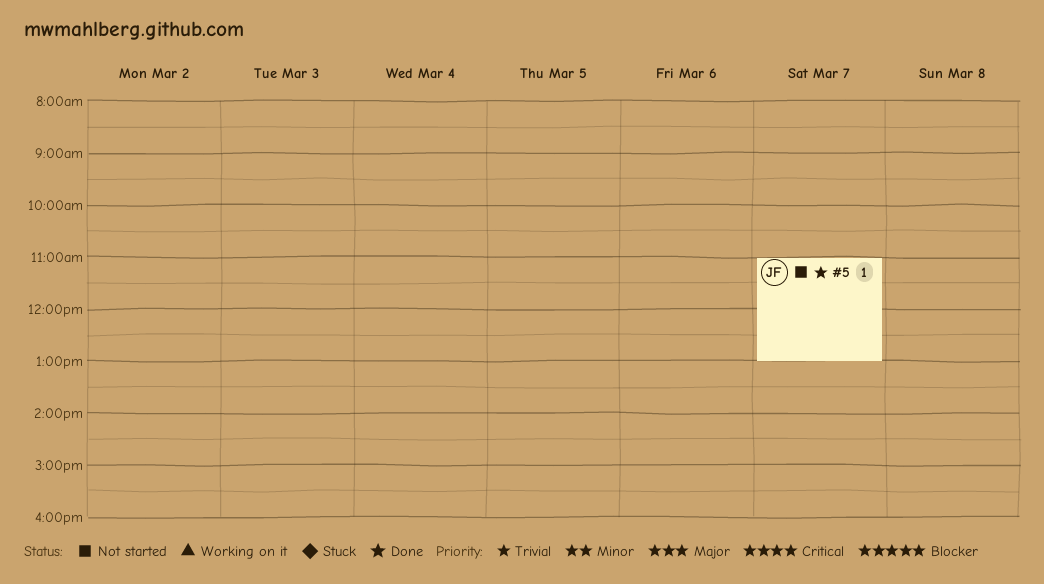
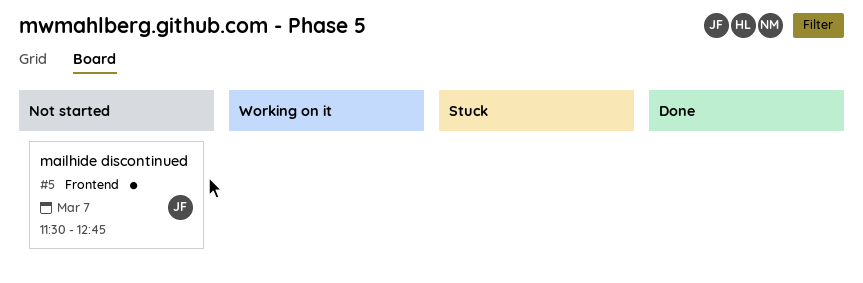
#5, begins: 11:00 -> 11:30
#5, ends: 13:00 -> 12:45

